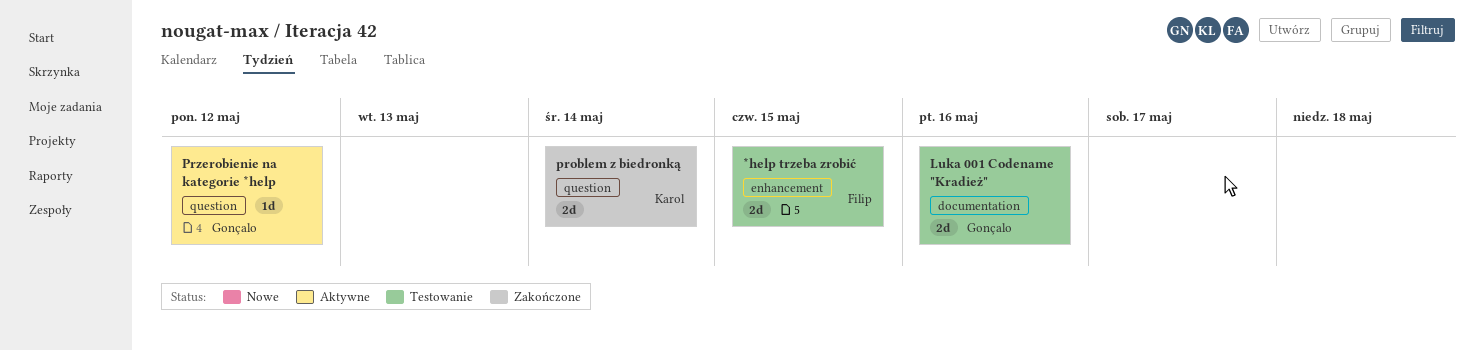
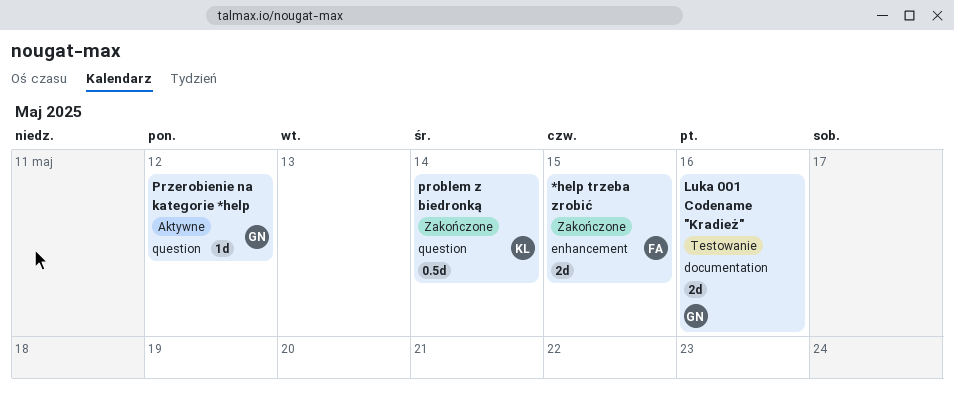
*help trzeba zrobić, status: Testowanie -> Zakończone
problem z biedronką, estimate: 2d -> 0.5d

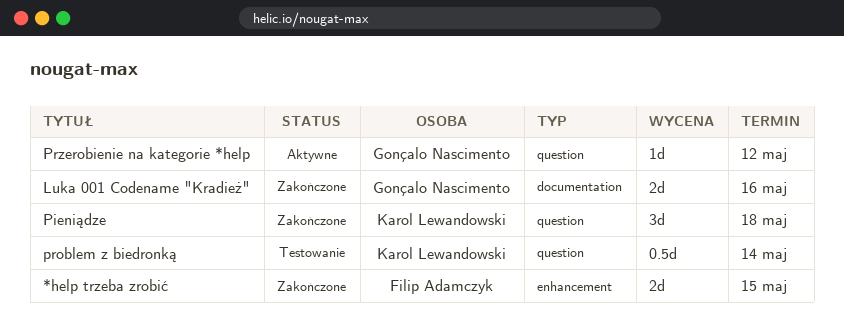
Luka 001 Codename "Kradież", status: Testowanie -> Zakończone
Pieniądze: none -> present
problem z biedronką, status: Zakończone -> Testowanie

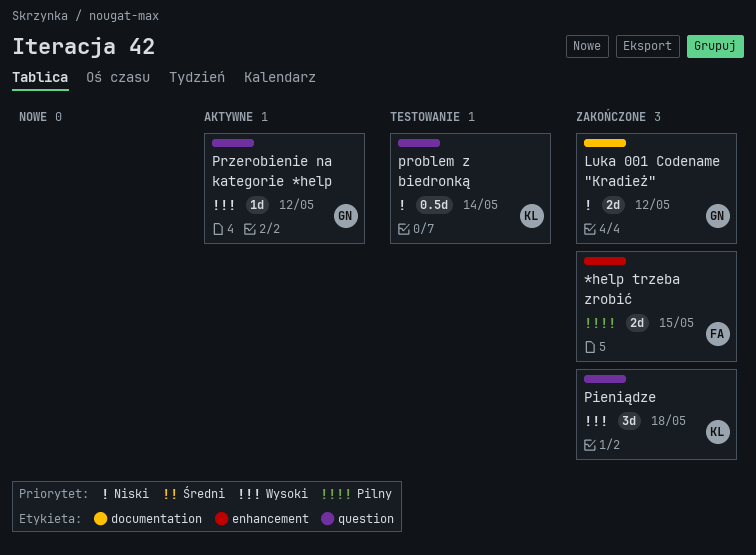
Luka 001 Codename "Kradież", due: May 16 -> May 12

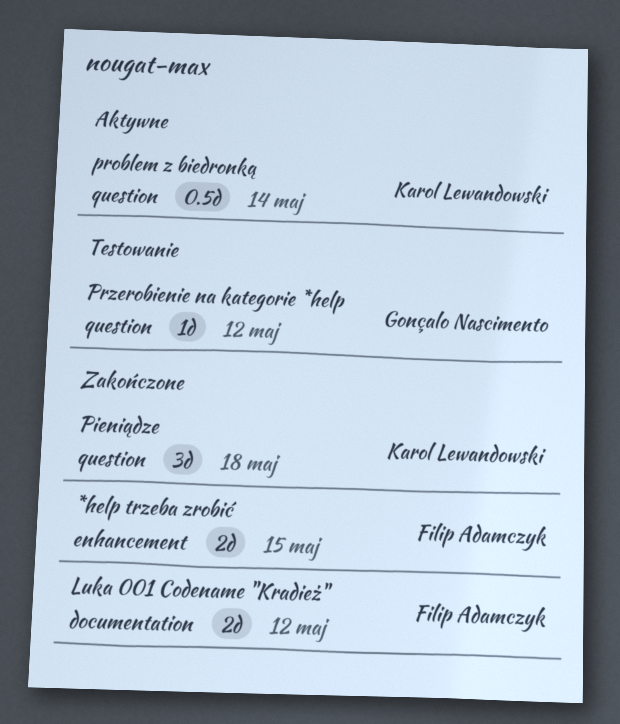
Luka 001 Codename "Kradież", owner: Gonçalo Nascimento -> Filip Adamczyk
problem z biedronką, status: Testowanie -> Aktywne
Przerobienie na kategorie *help, status: Aktywne -> Testowanie

